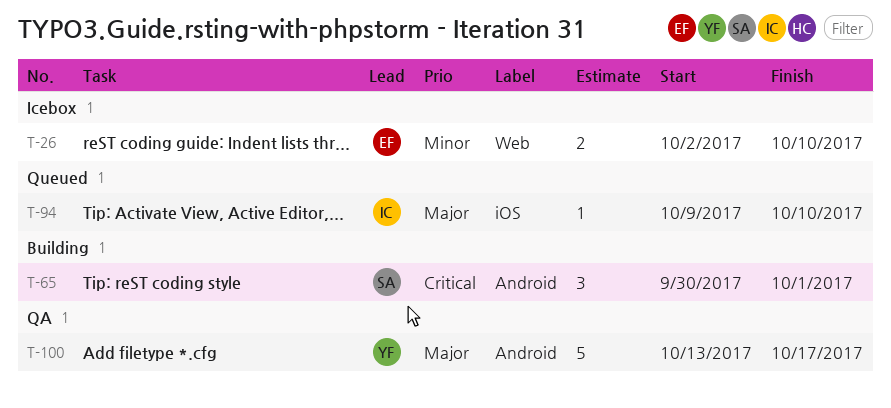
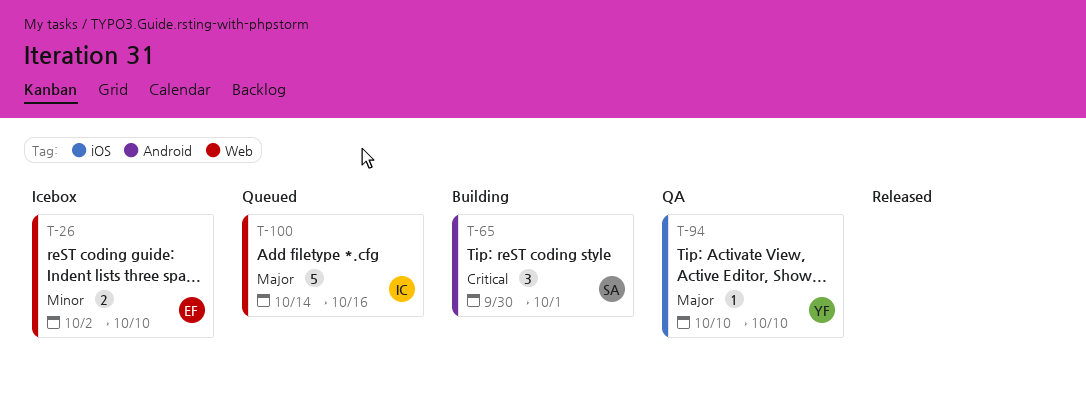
T-94, status: Queued -> QA
T-94, owner: IC -> YF
T-94, start: Oct 9 -> Oct 10
T-100, status: QA -> Queued
T-100, owner: YF -> IC
T-100, label: Android -> Web
T-100, start: Oct 13 -> Oct 14
T-100, due: Oct 17 -> Oct 16

